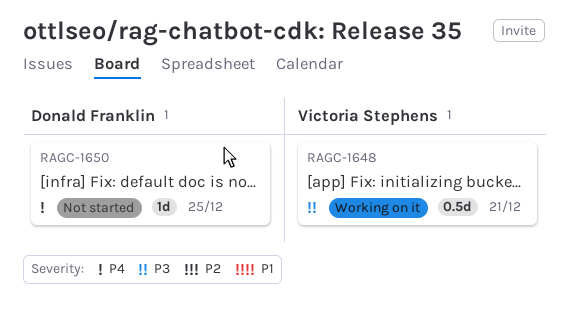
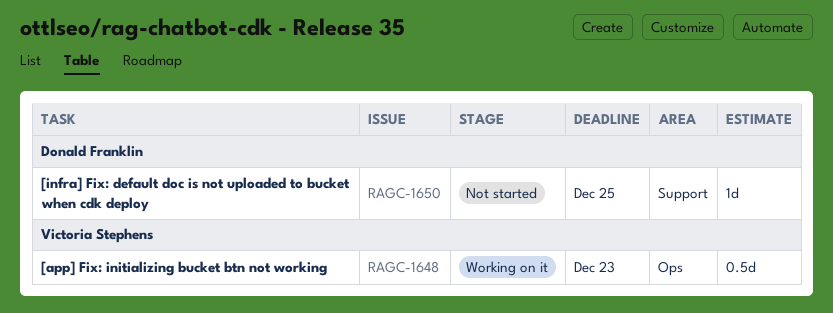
RAGC-1648, due: Dec 21 -> Dec 23

